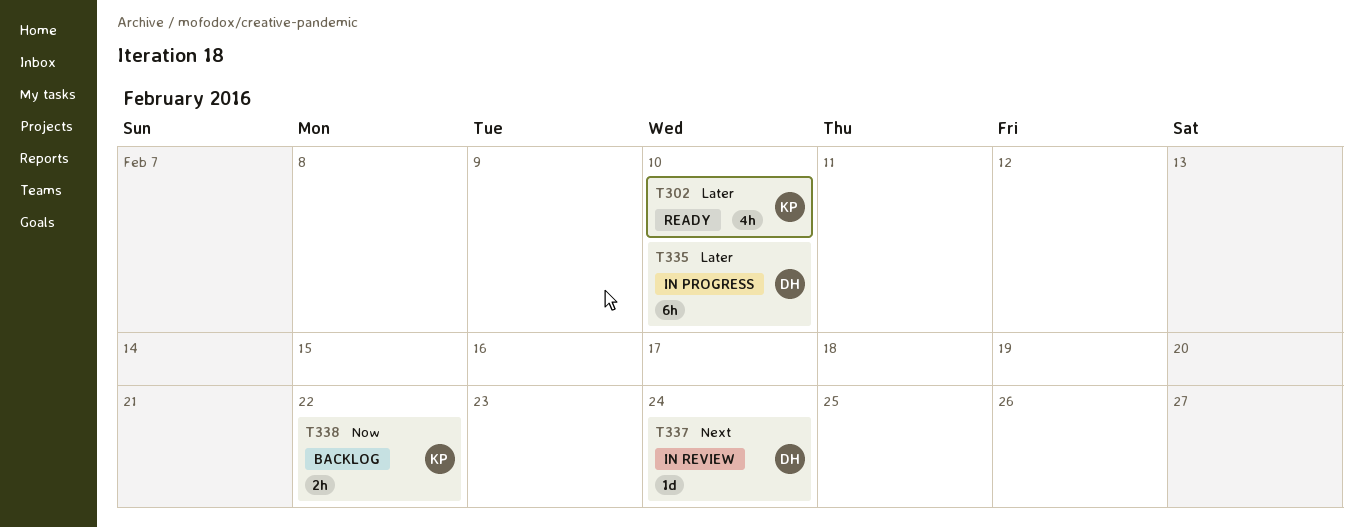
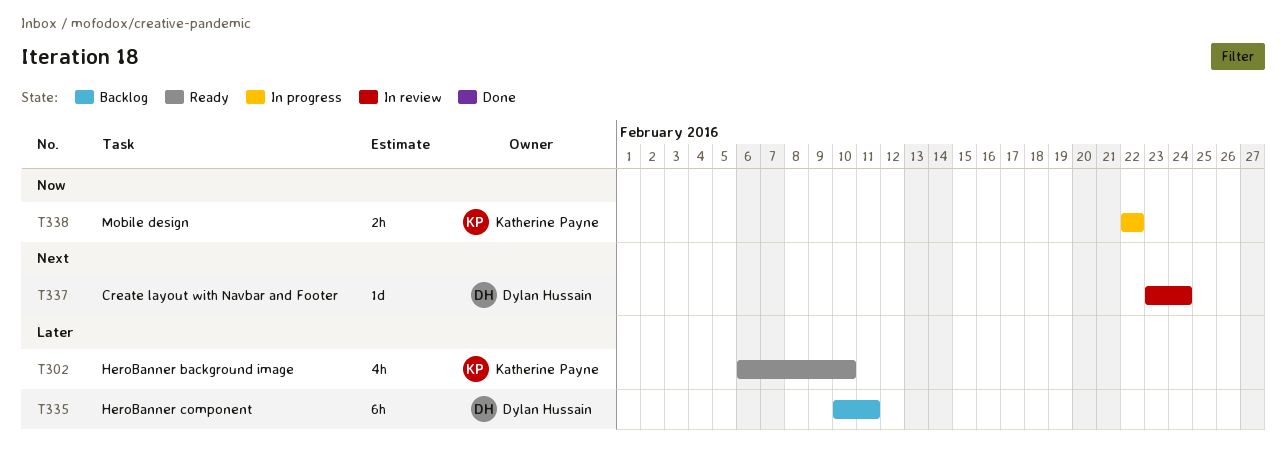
T335, status: In progress -> Backlog
T335, due: Feb 10 -> Feb 11
T338, status: Backlog -> In progress

